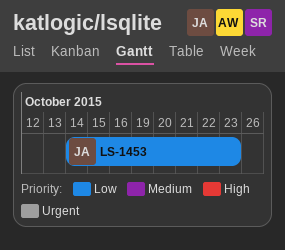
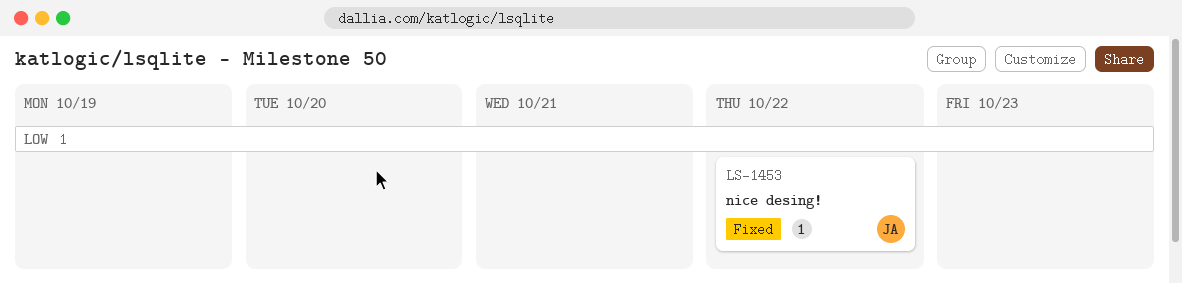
LS-1453, due: Oct 23 -> Oct 22

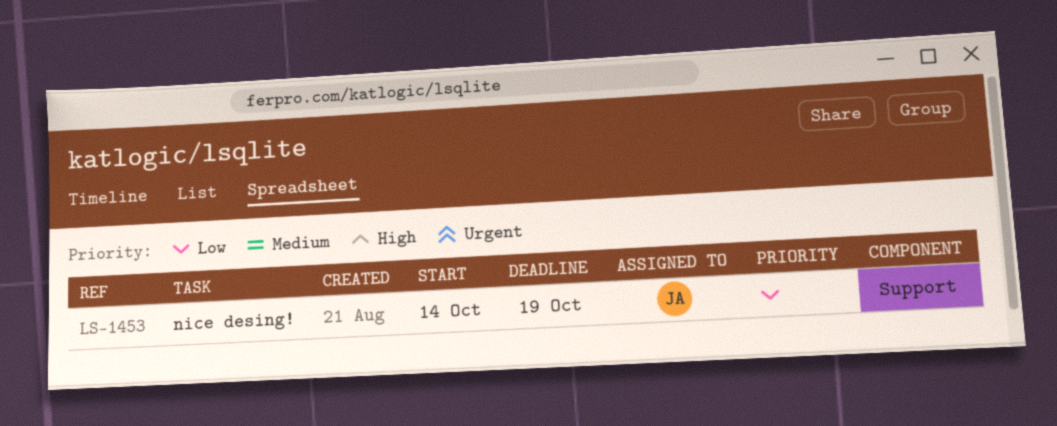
LS-1453, due: Oct 22 -> Oct 19

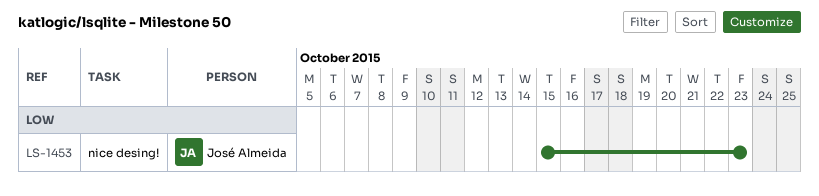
LS-1453, start: Oct 14 -> Oct 15
LS-1453, due: Oct 19 -> Oct 23

